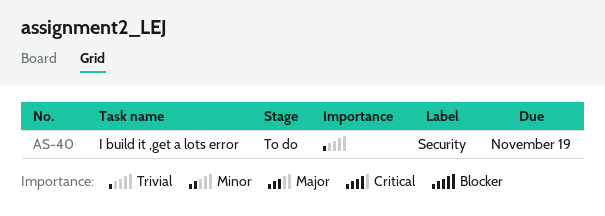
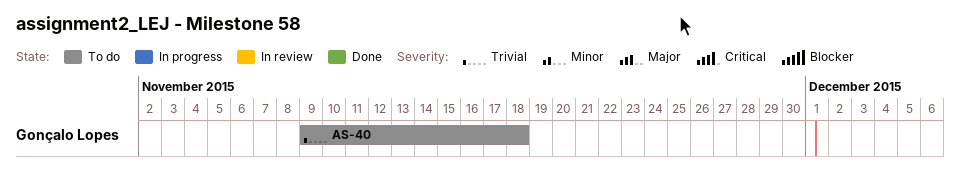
AS-40, due: Nov 19 -> Nov 18

